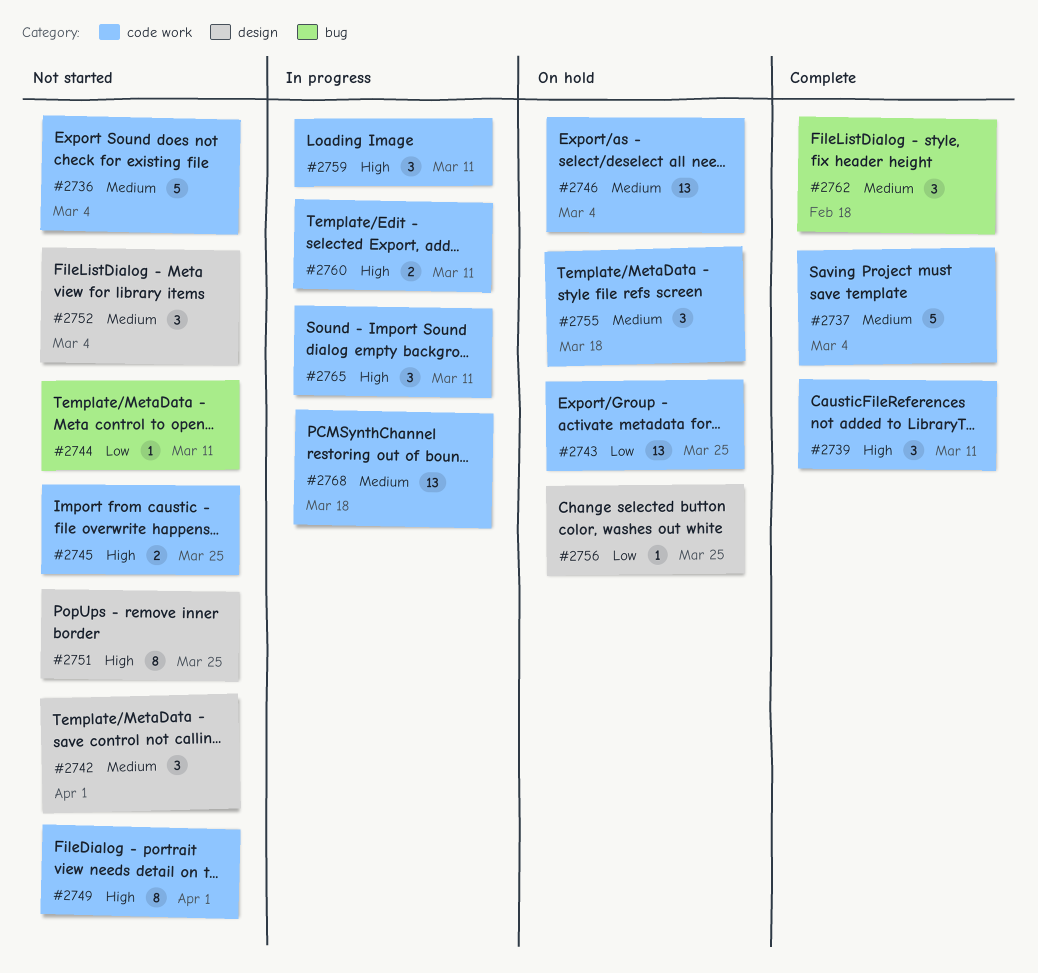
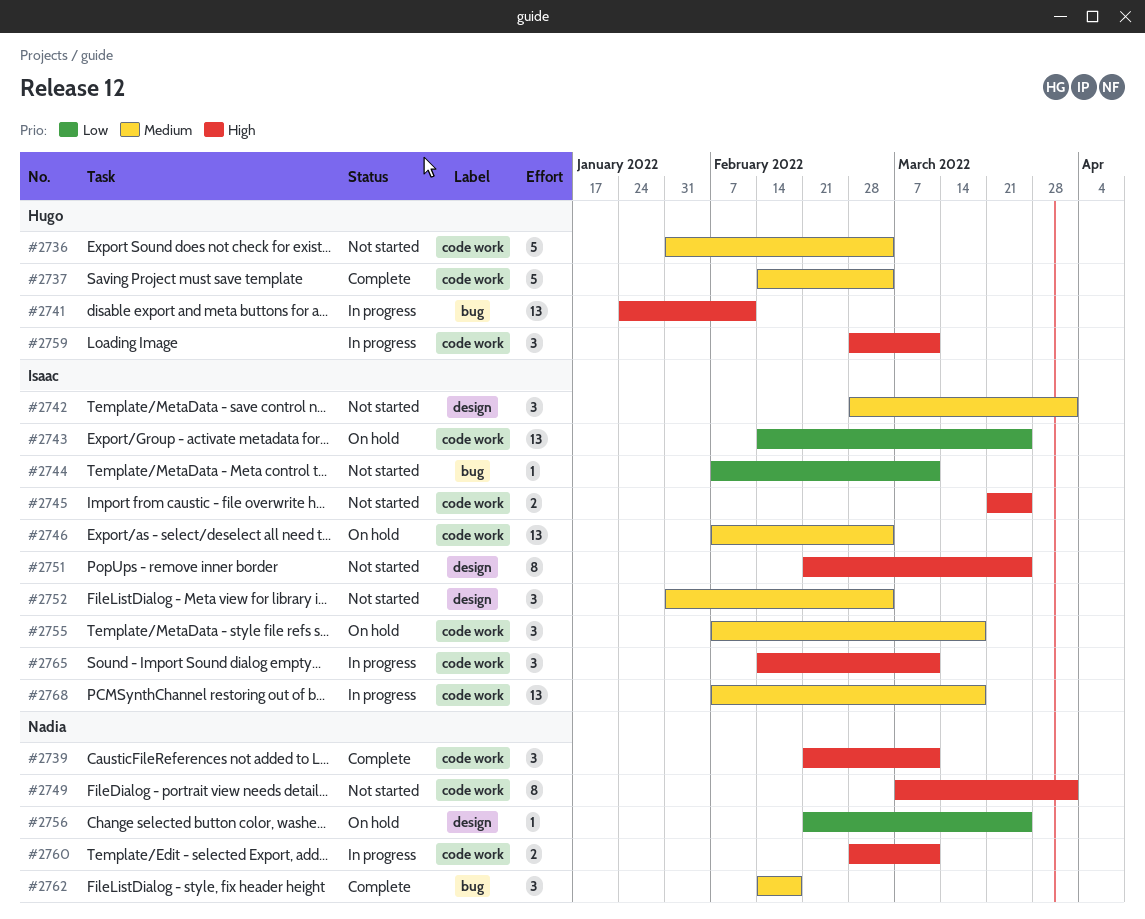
#2741: none -> present

